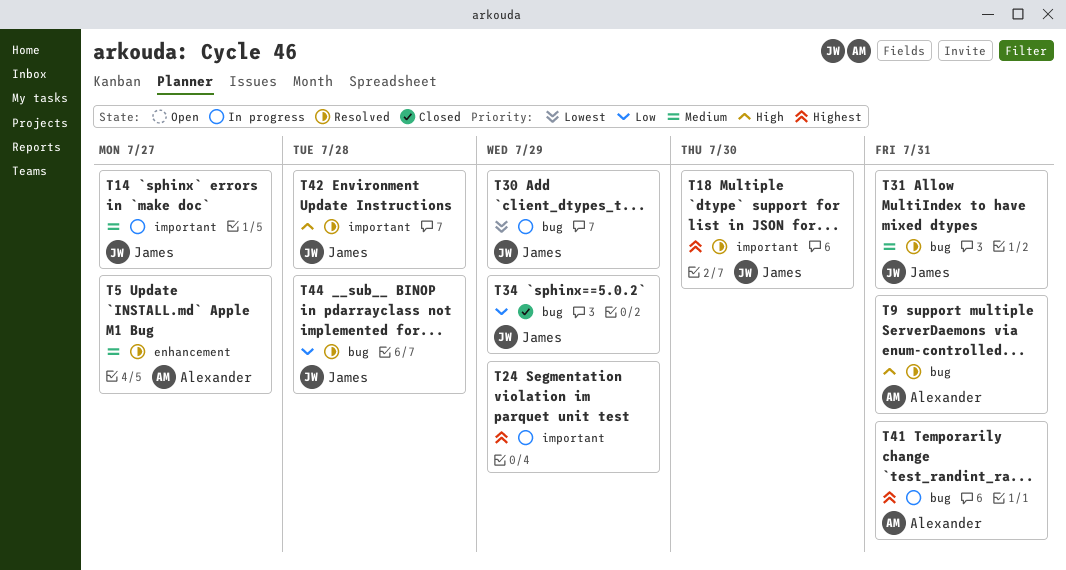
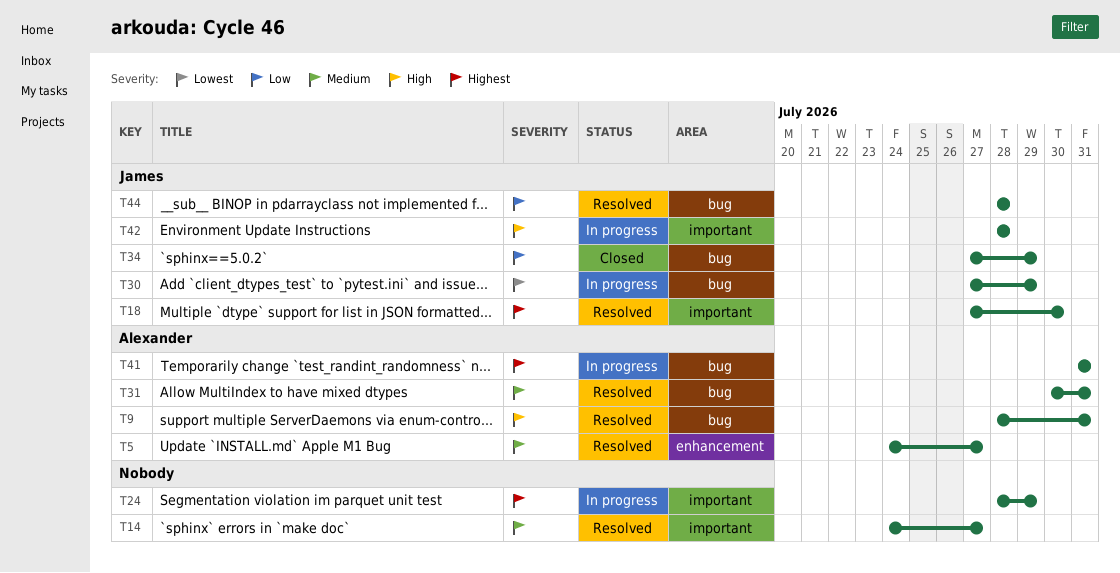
T14, status: In progress -> Resolved
T14, owner: James -> none
T31, owner: James -> Alexander
T42, status: Resolved -> In progress

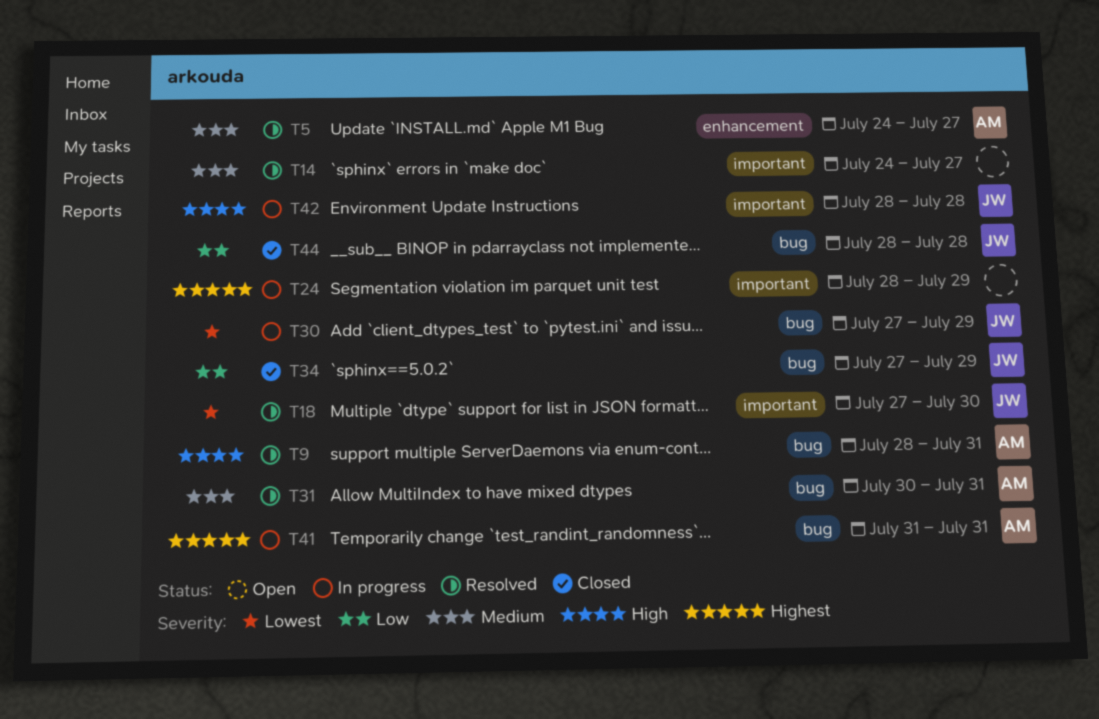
T18, priority: Highest -> Lowest
T44, status: Resolved -> Closed

